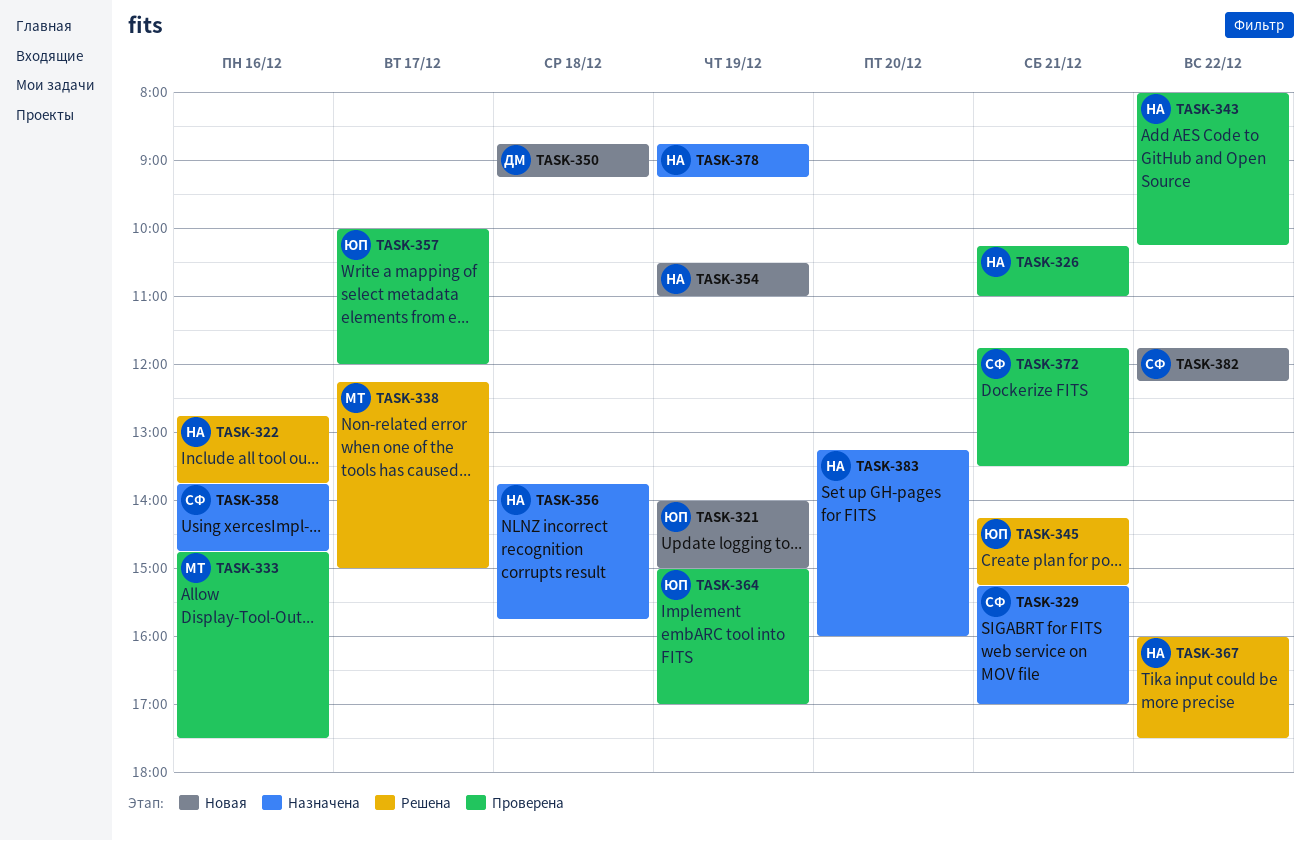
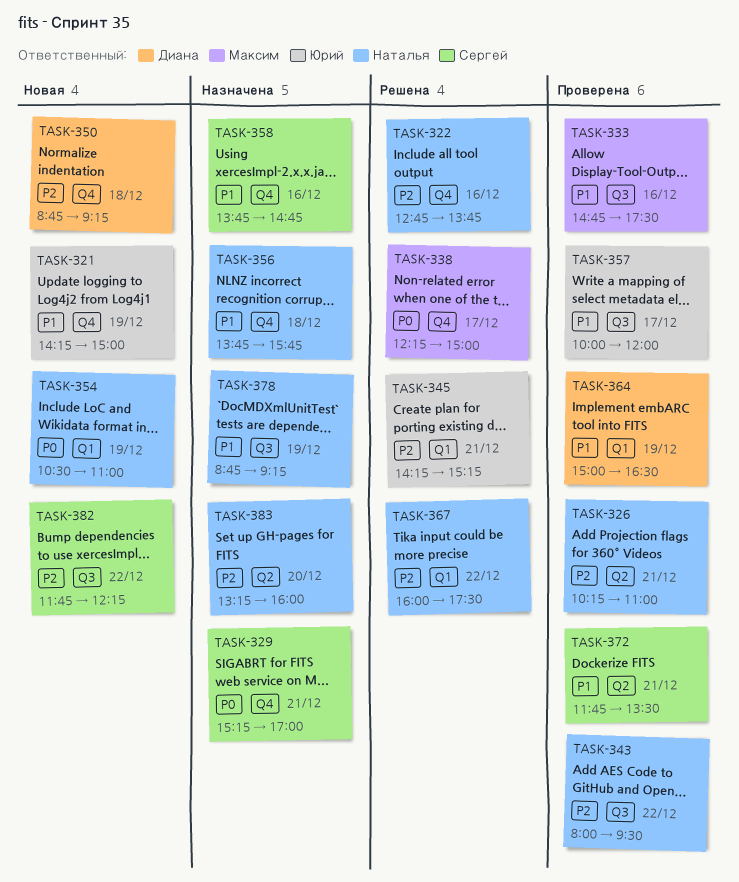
TASK-321, begins: 14:00 -> 14:15
TASK-343, ends: 10:15 -> 09:30
TASK-364, owner: Юрий -> Диана
TASK-364, ends: 17:00 -> 16:30

